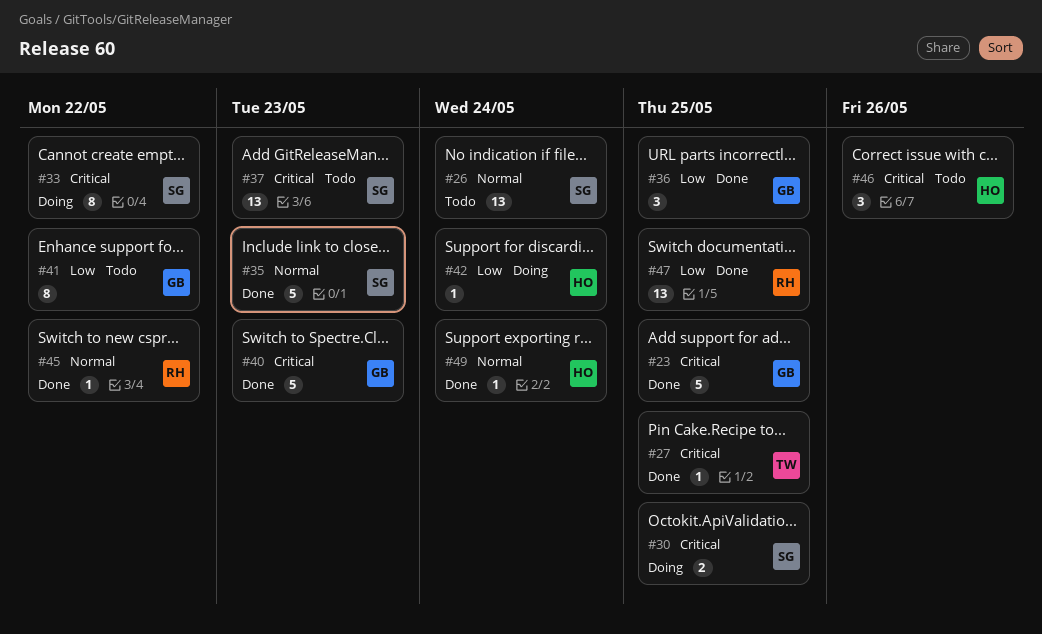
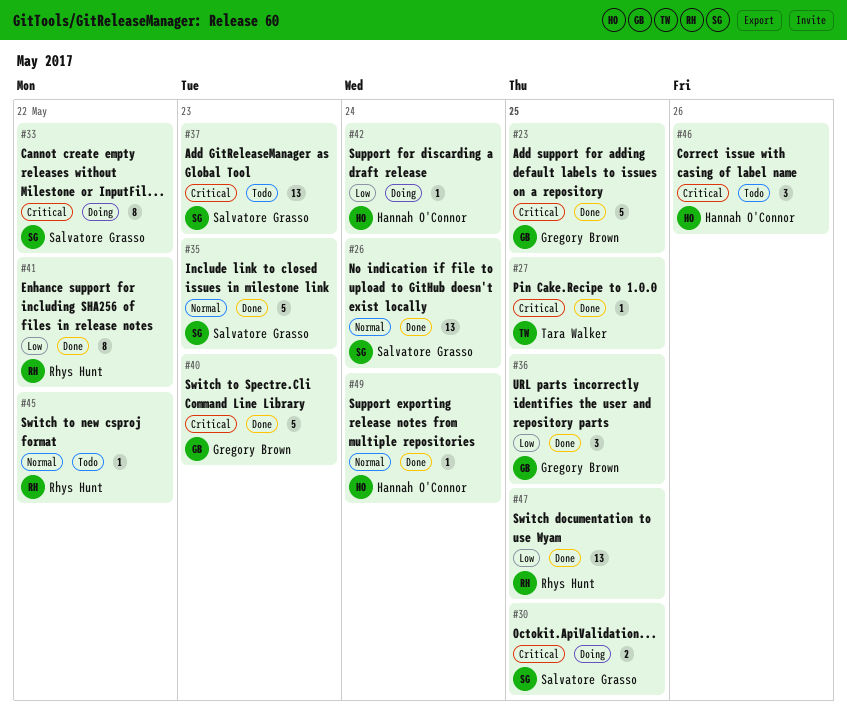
#26, status: Todo -> Done
#41, status: Todo -> Done
#41, owner: Gregory Brown -> Rhys Hunt
#45, status: Done -> Todo

